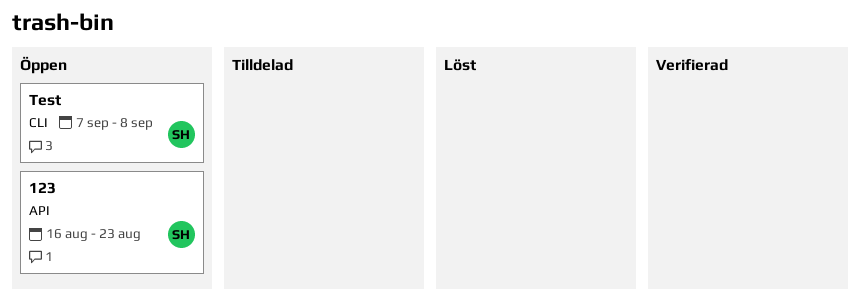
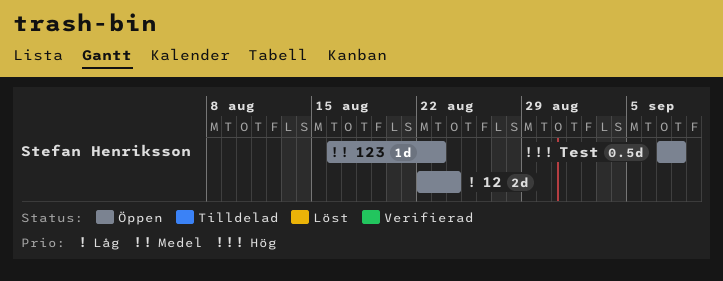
12: none -> present

